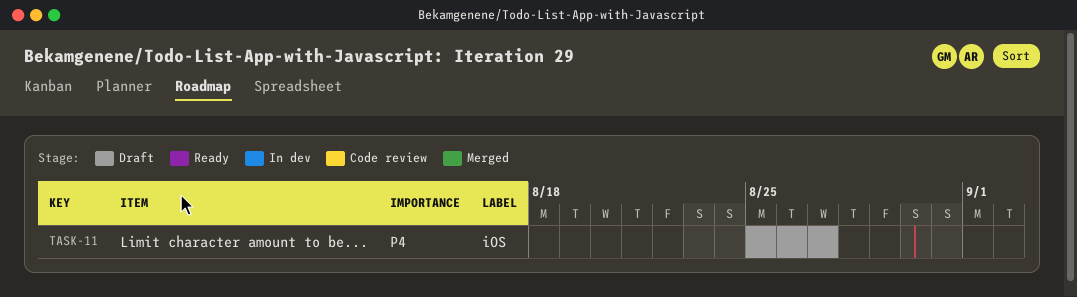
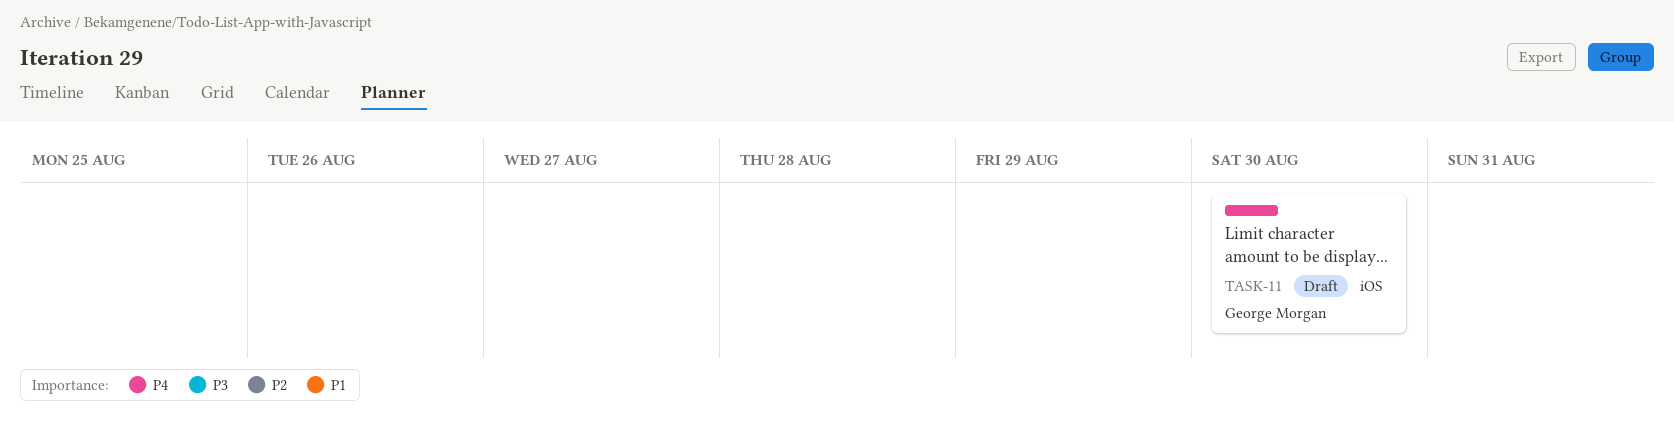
TASK-11, due: Aug 27 -> Aug 30

